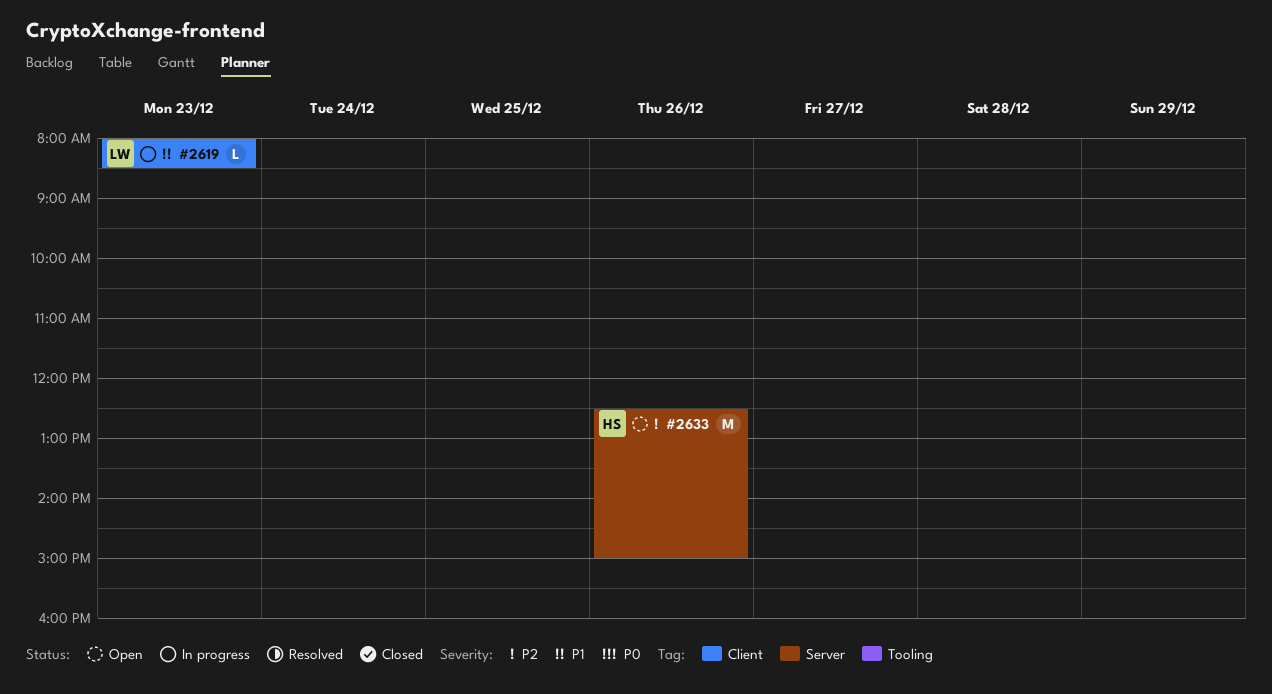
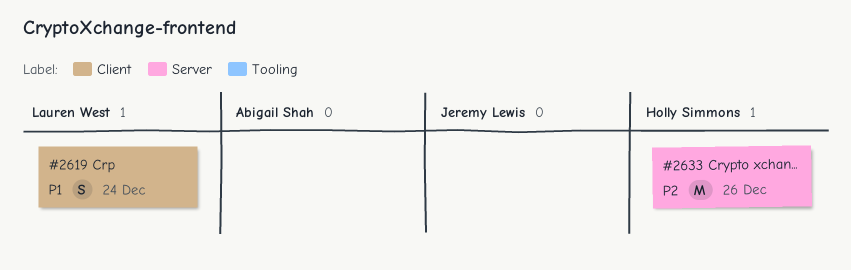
#2619, estimate: L -> S
#2619, day: Dec 23 -> Dec 24

